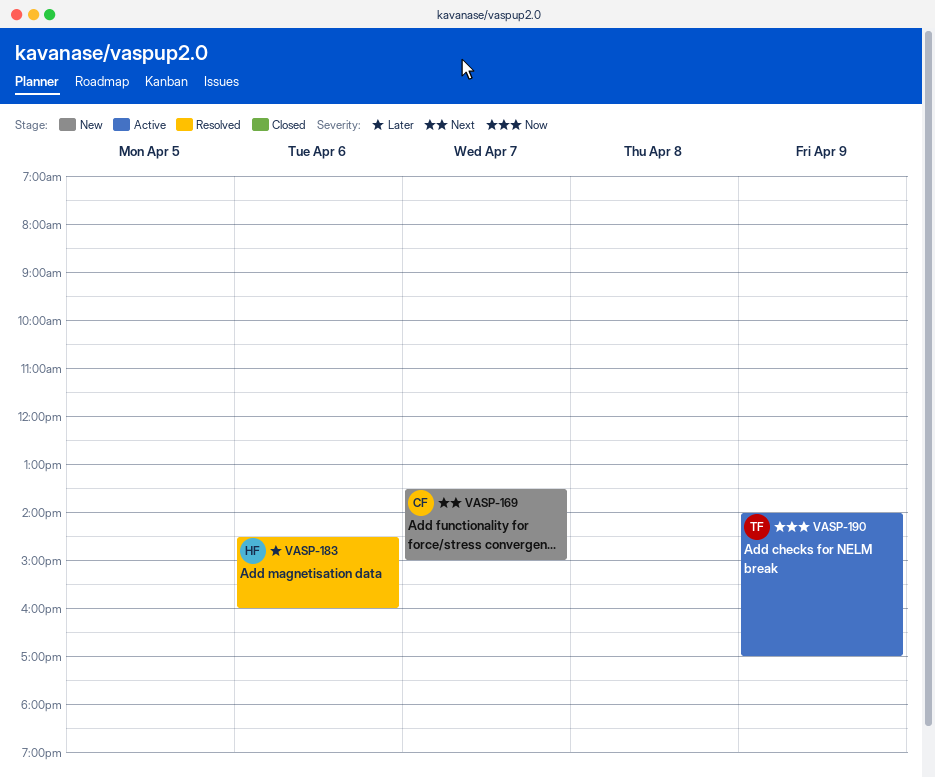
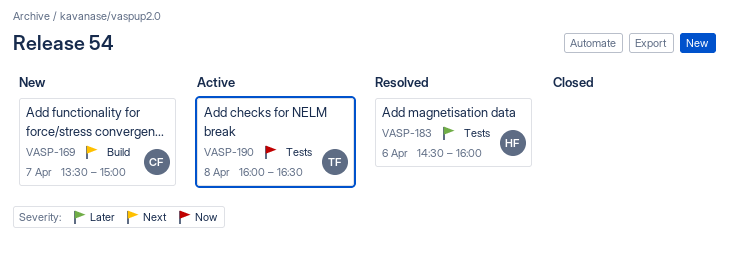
VASP-190, day: Apr 9 -> Apr 8
VASP-190, begins: 14:00 -> 16:00
VASP-190, ends: 17:00 -> 16:30

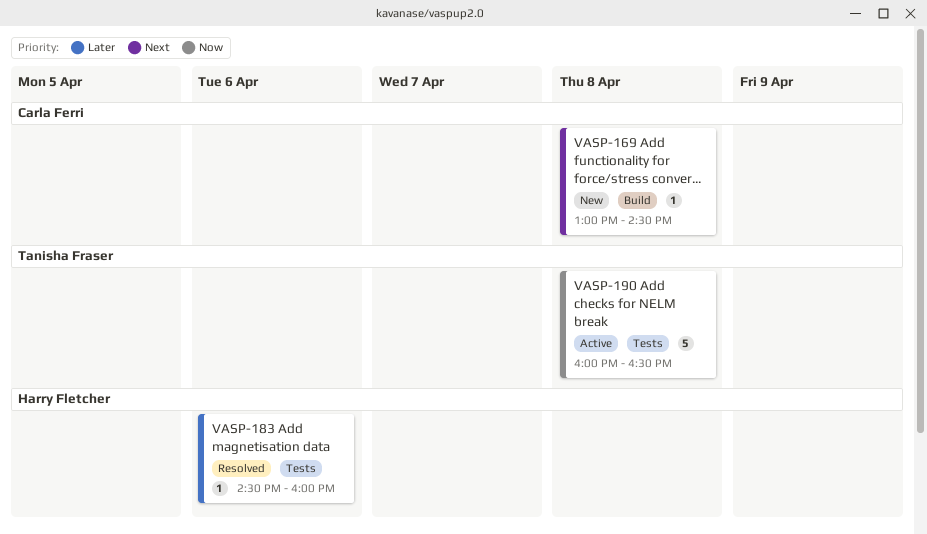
VASP-169, day: Apr 7 -> Apr 8
VASP-169, begins: 13:30 -> 13:00
VASP-169, ends: 15:00 -> 14:30

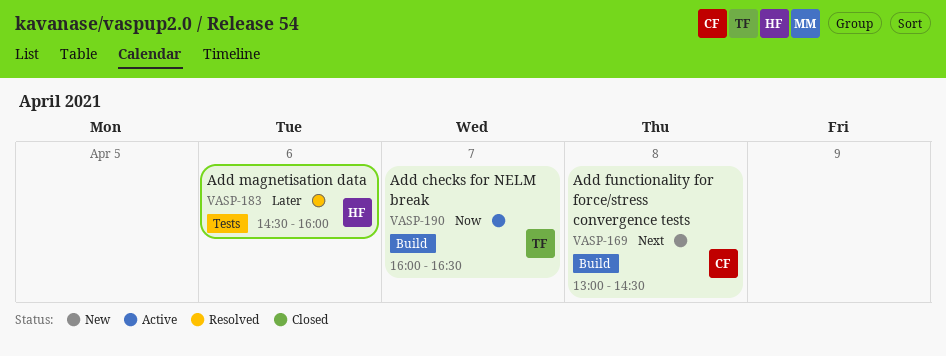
VASP-190, label: Tests -> Build
VASP-190, day: Apr 8 -> Apr 7

